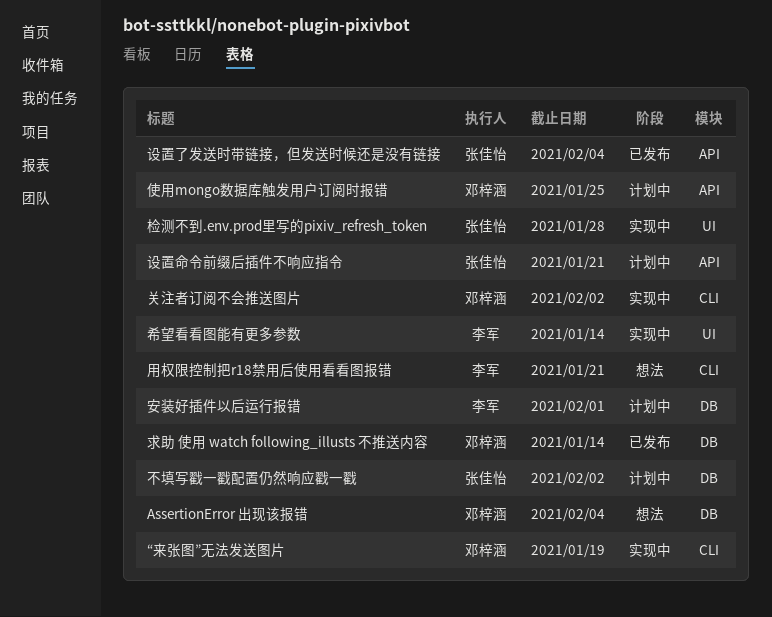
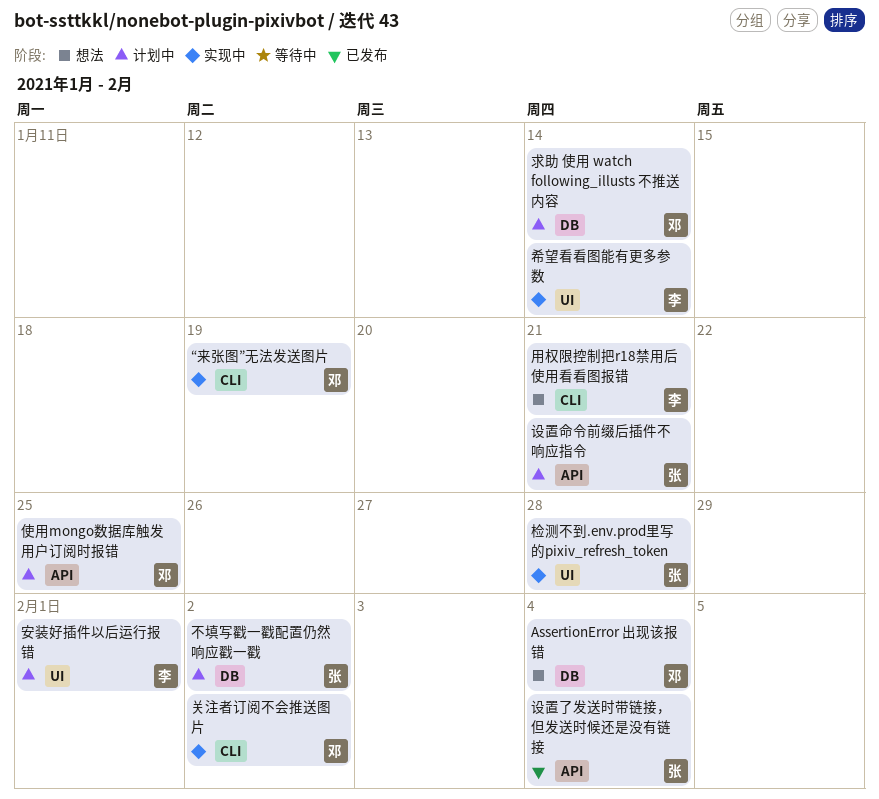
安装好插件以后运行报错, label: DB -> UI
求助 使用 watch following_illusts 不推送内容, status: 已发布 -> 计划中

